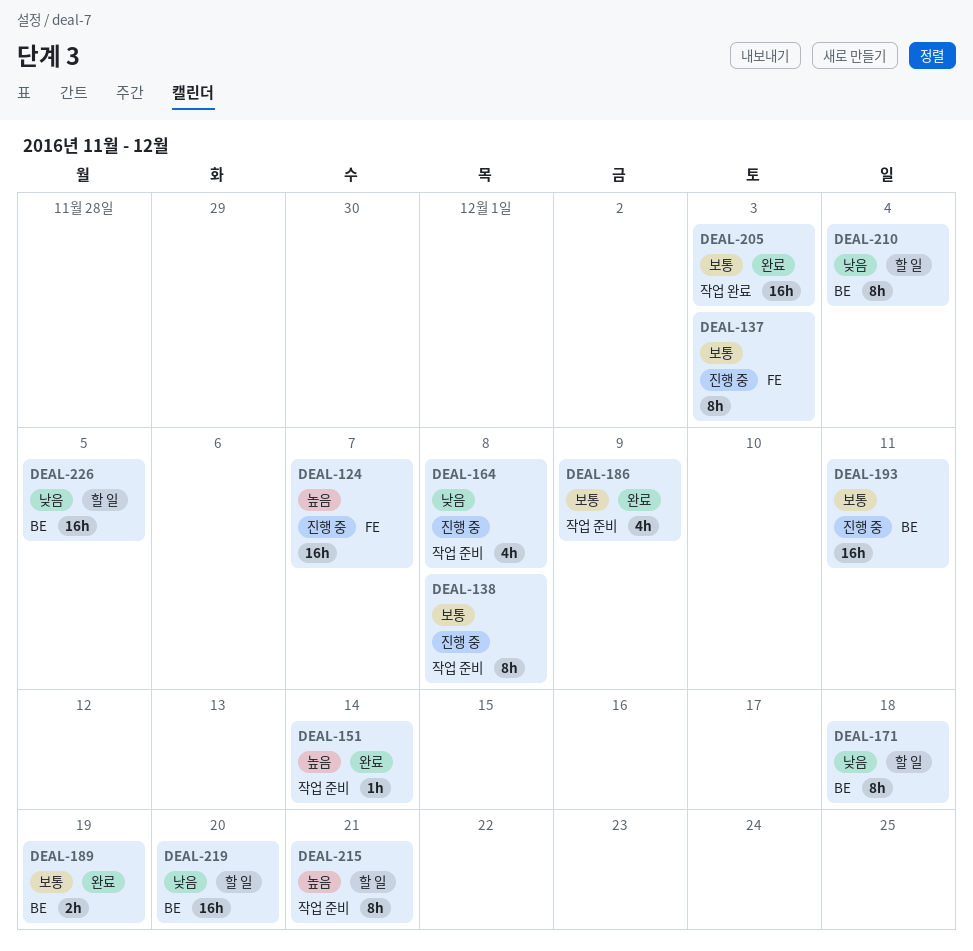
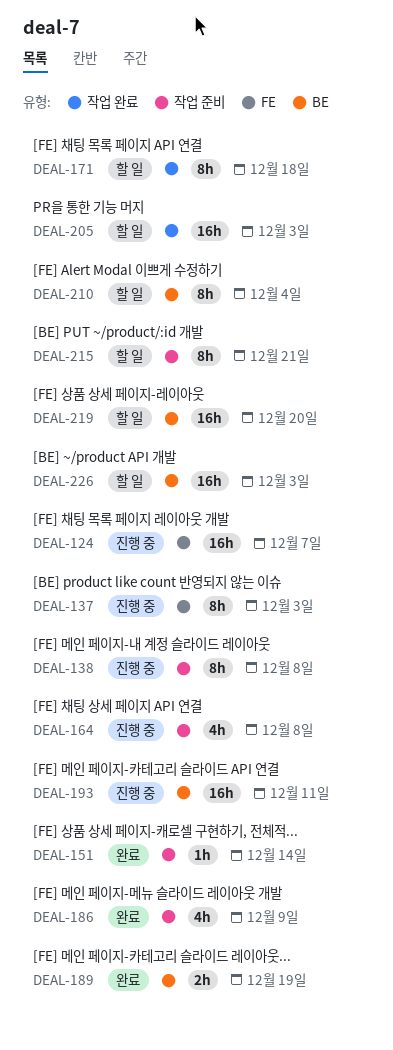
DEAL-171, label: BE -> 작업 완료
DEAL-205, status: 완료 -> 할 일
DEAL-226, due: Dec 5 -> Dec 3

